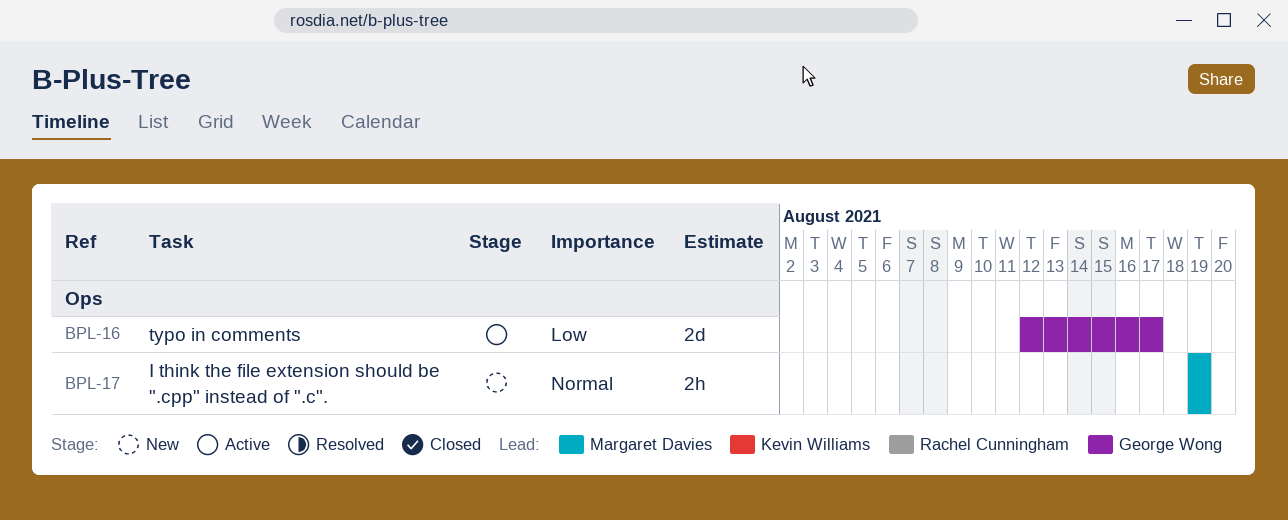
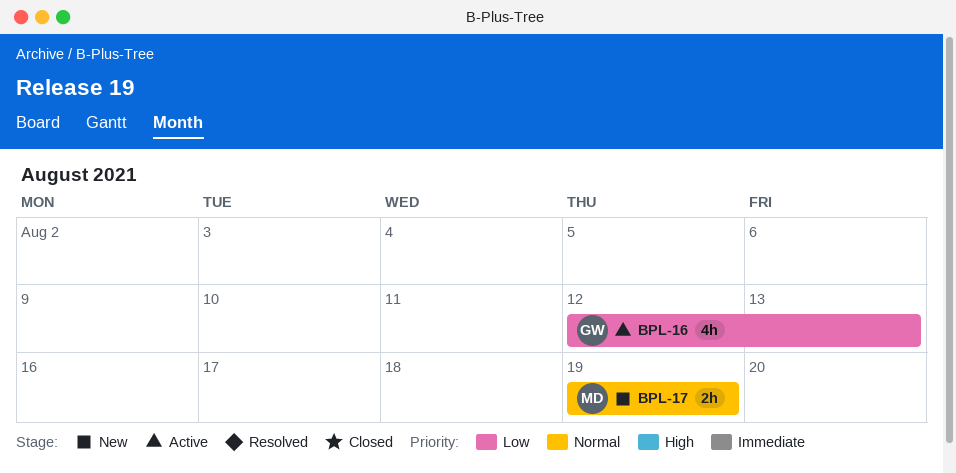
BPL-16, estimate: 2d -> 4h
BPL-16, due: Aug 17 -> Aug 13

